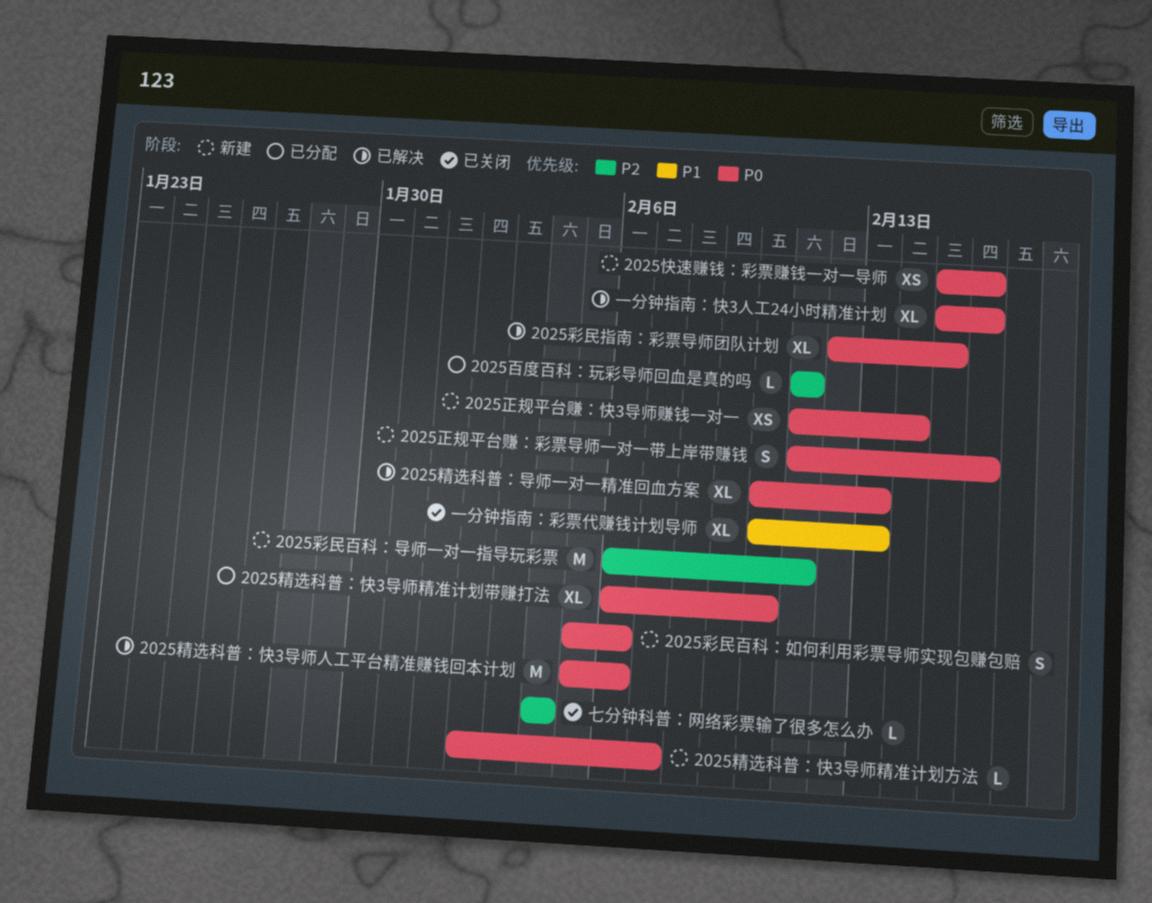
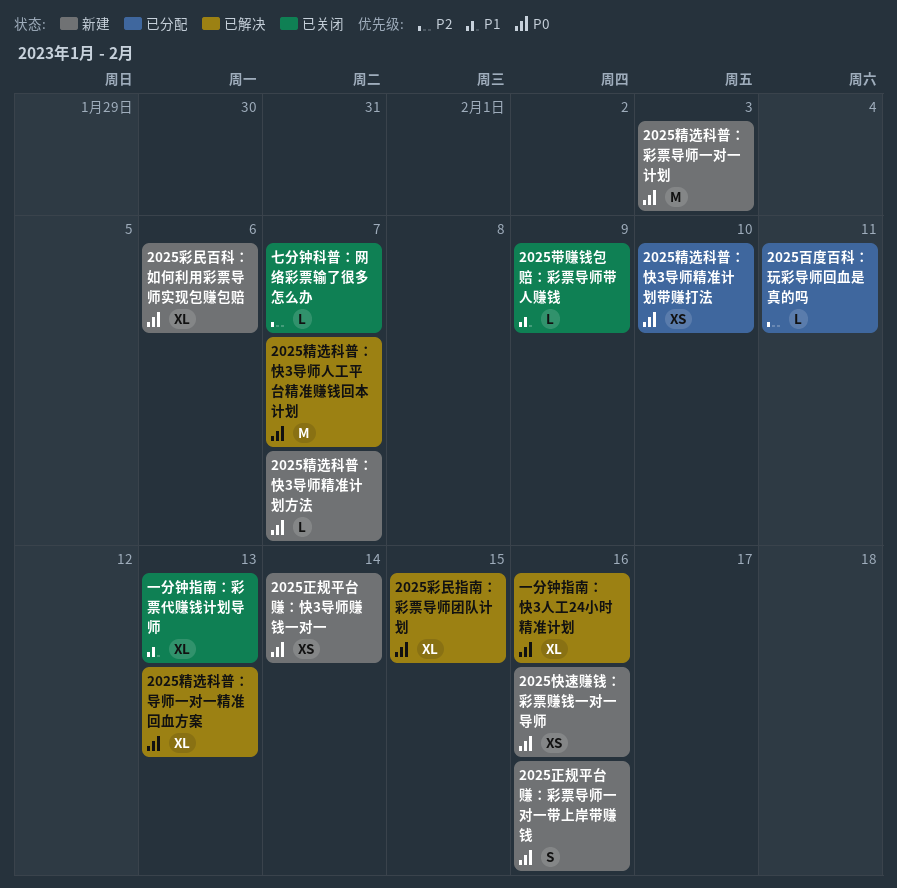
2025带赚钱包赔：彩票导师带人赚钱: none -> present
2025彩民百科：如何利用彩票导师实现包赚包赔, estimate: S -> XL
2025彩民百科：导师一对一指导玩彩票: present -> none
2025精选科普：彩票导师一对一计划: none -> present
2025精选科普：快3导师人工平台精准赚钱回本计划, due: Feb 6 -> Feb 7
2025精选科普：快3导师精准计划带赚打法, estimate: XL -> XS
七分钟科普：网络彩票输了很多怎么办, due: Feb 4 -> Feb 7

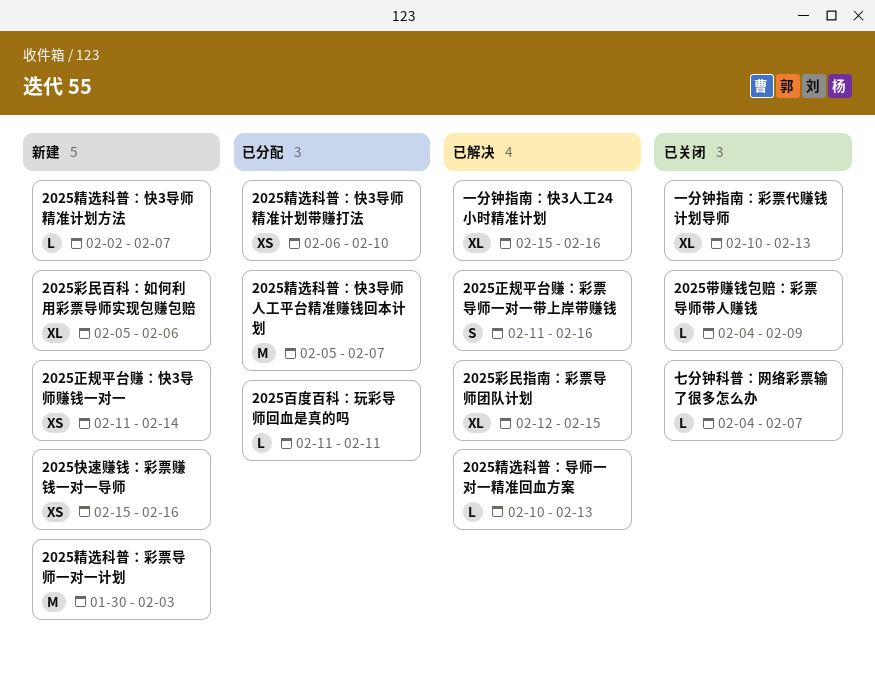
2025正规平台赚：彩票导师一对一带上岸带赚钱, status: 新建 -> 已解决
2025精选科普：导师一对一精准回血方案, estimate: XL -> L
2025精选科普：快3导师人工平台精准赚钱回本计划, status: 已解决 -> 已分配

